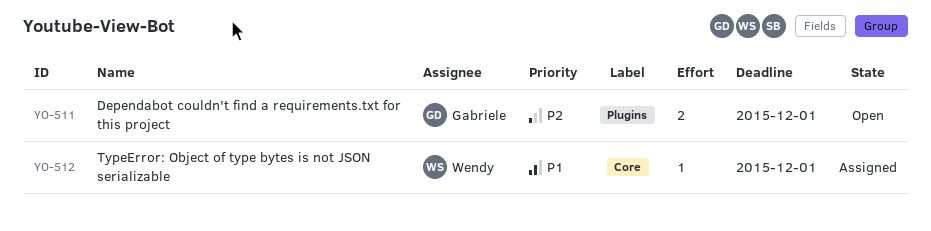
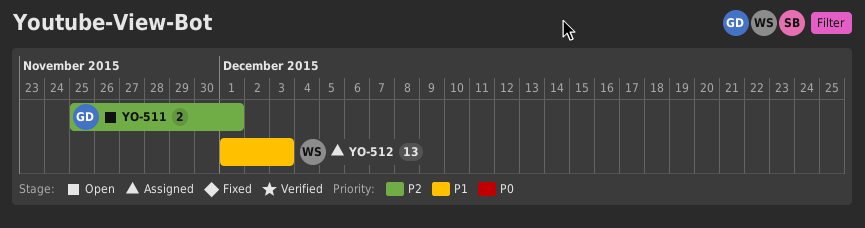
YO-512, estimate: 1 -> 13
YO-512, due: Dec 1 -> Dec 3

